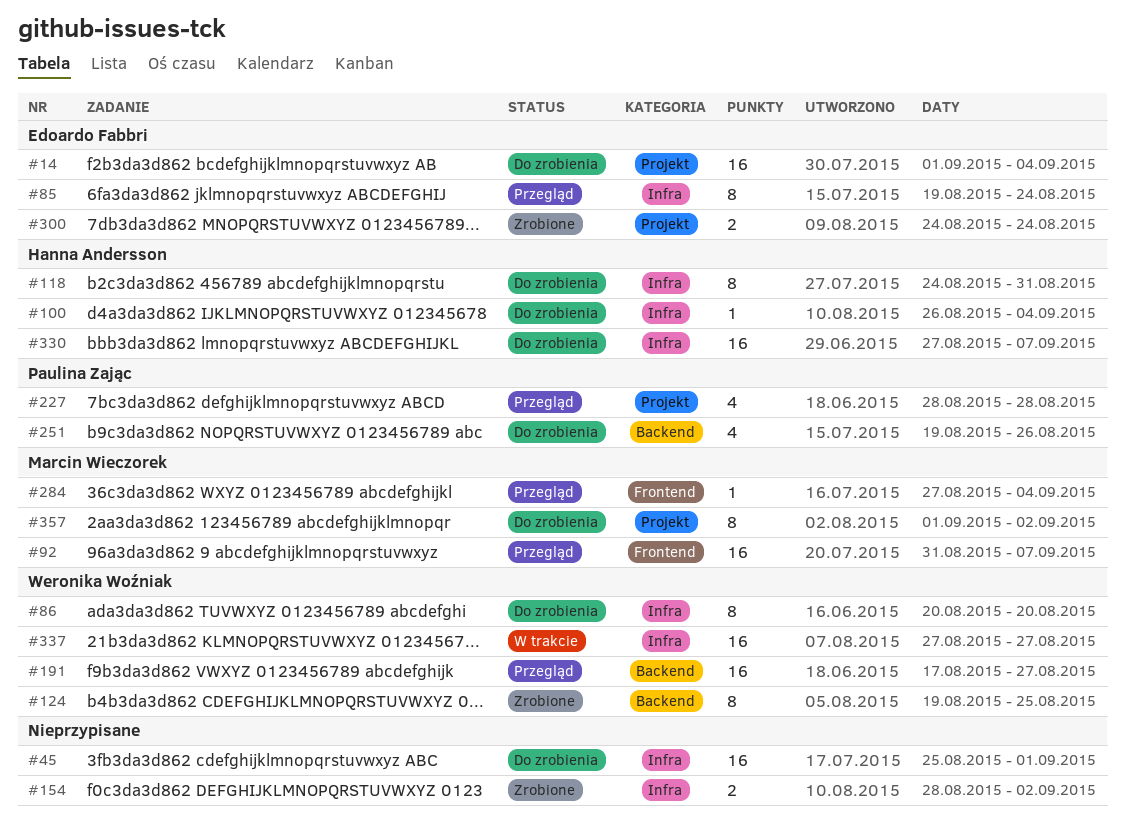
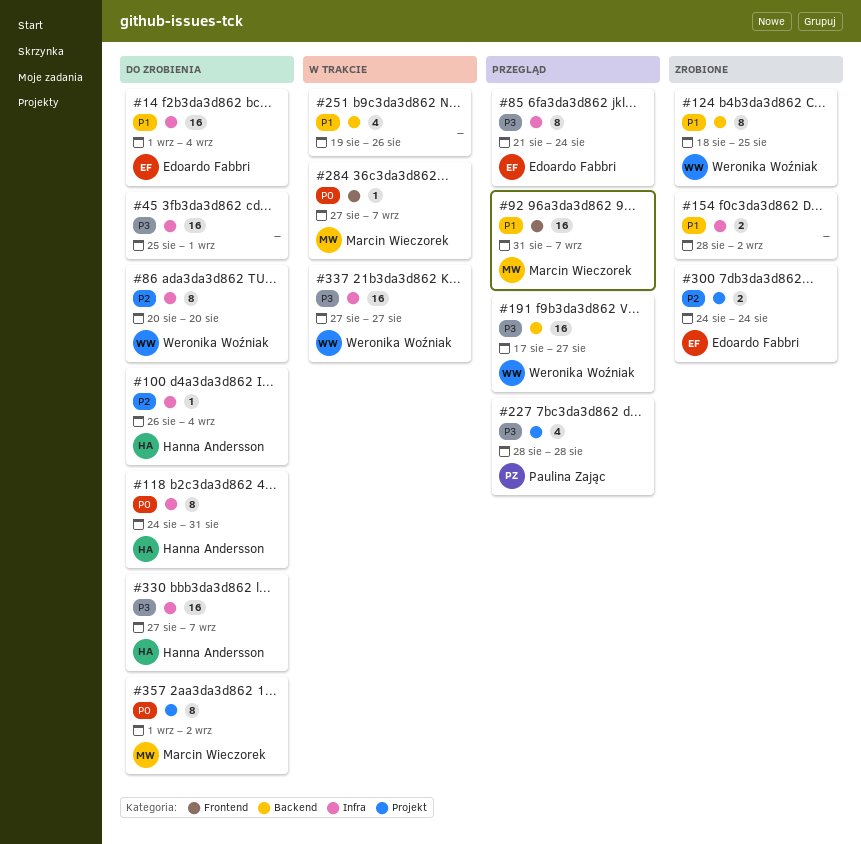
#14, label: Projekt -> Infra
#85, start: Aug 19 -> Aug 21
#124, start: Aug 19 -> Aug 18
#251, status: Do zrobienia -> W trakcie
#251, owner: Paulina Zając -> none
#284, status: Przegląd -> W trakcie
#284, due: Sep 4 -> Sep 7

